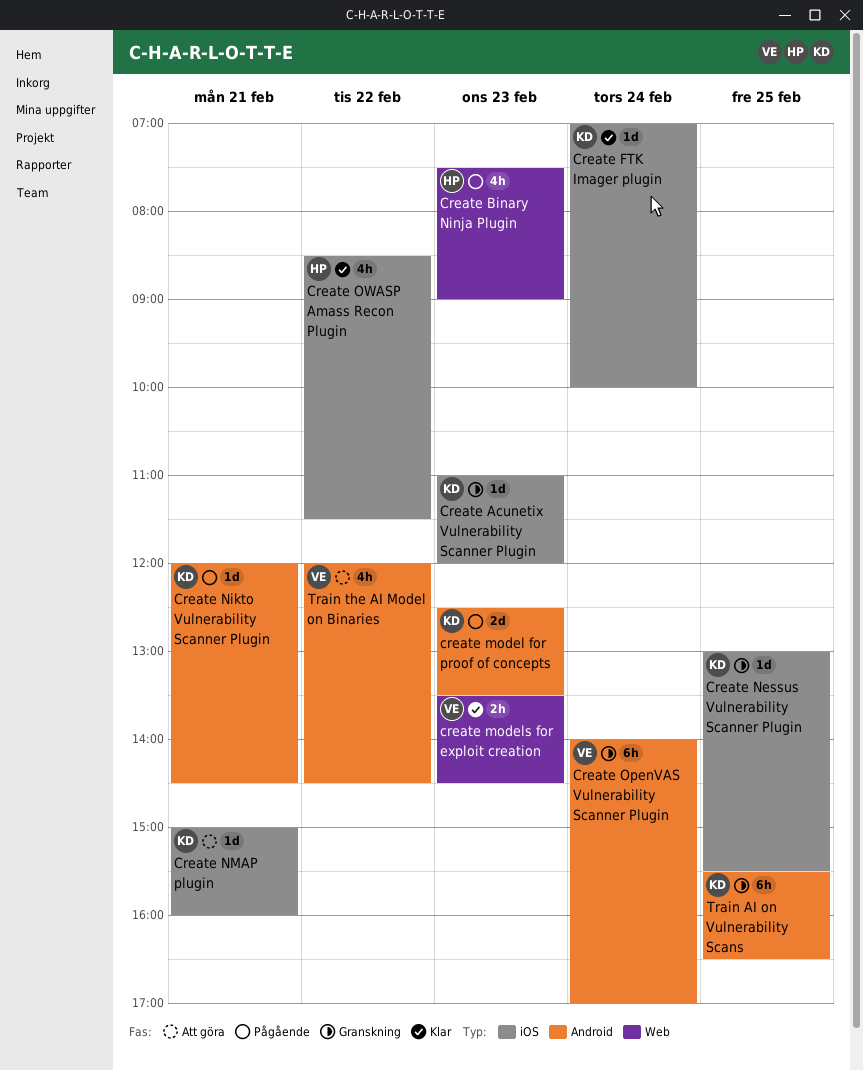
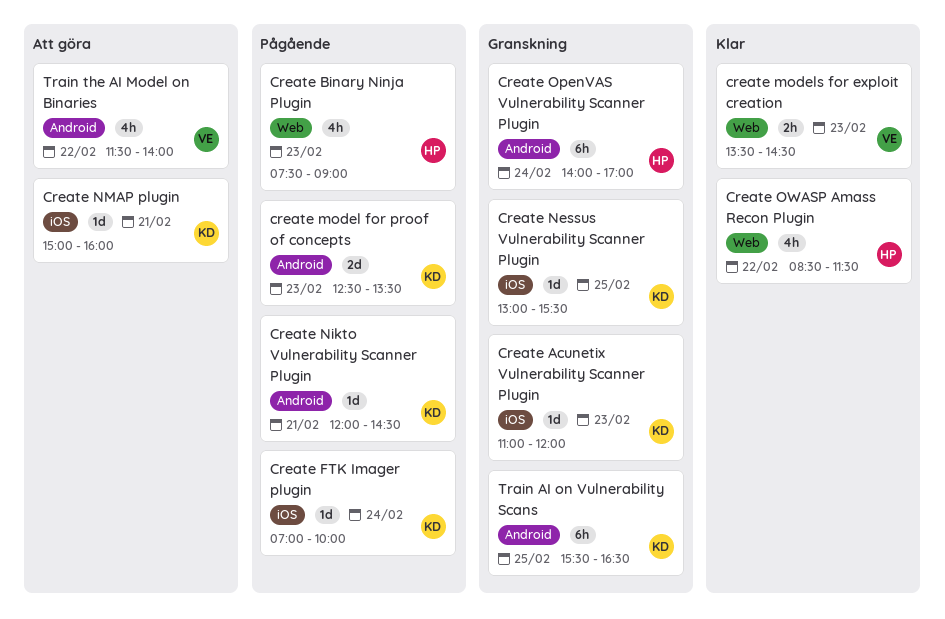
Create FTK Imager plugin, status: Klar -> Pågående
Create OpenVAS Vulnerability Scanner Plugin, owner: VE -> HP
Create OWASP Amass Recon Plugin, label: iOS -> Web
Train the AI Model on Binaries, begins: 12:00 -> 11:30
Train the AI Model on Binaries, ends: 14:30 -> 14:00

